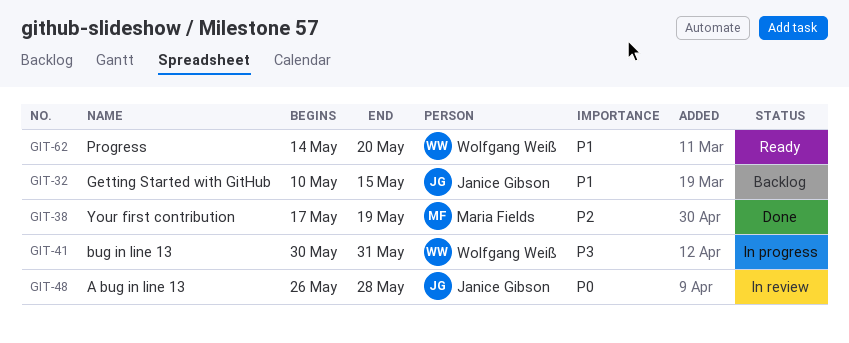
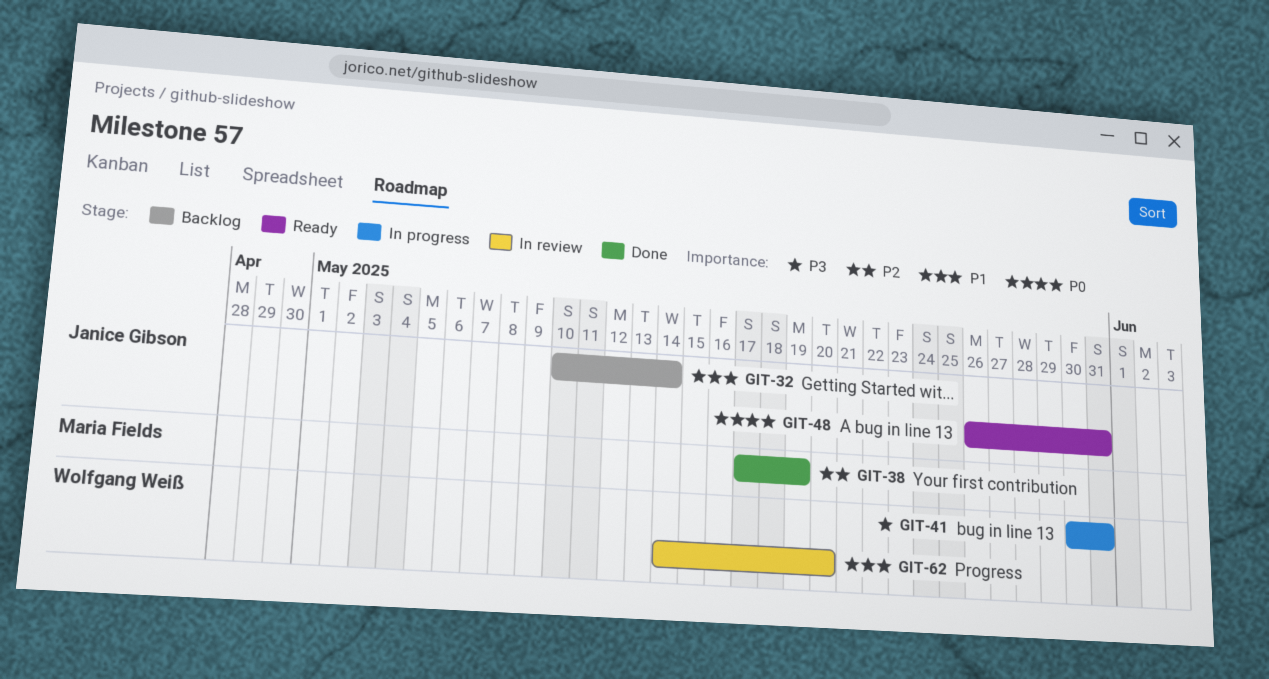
GIT-32, due: May 15 -> May 14
GIT-48, status: In review -> Ready
GIT-48, due: May 28 -> May 31
GIT-62, status: Ready -> In review

